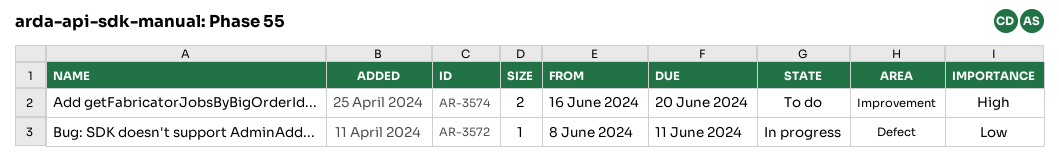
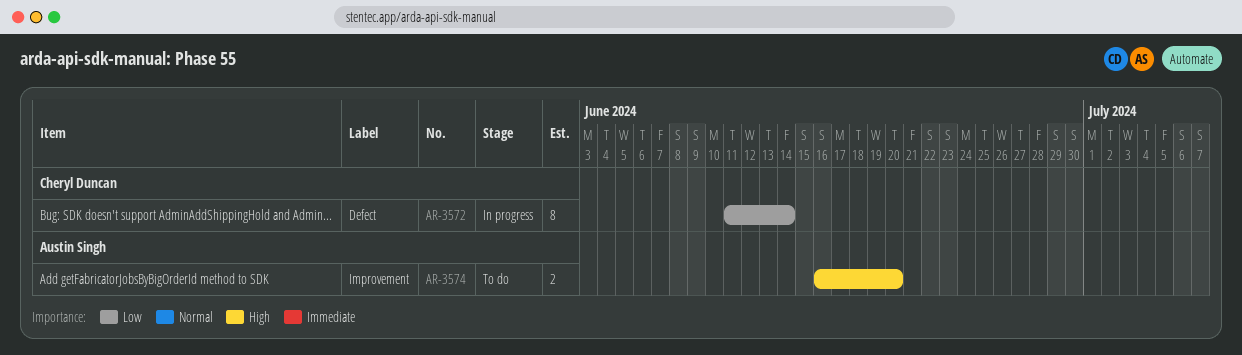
AR-3572, estimate: 1 -> 8
AR-3572, start: Jun 8 -> Jun 11
AR-3572, due: Jun 11 -> Jun 14

